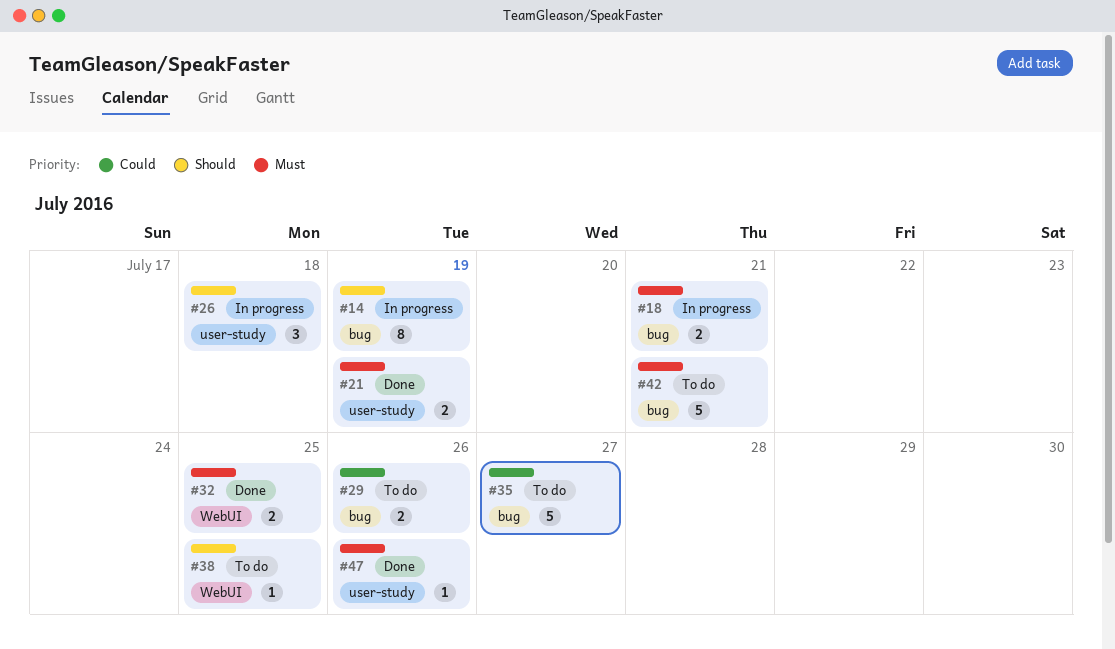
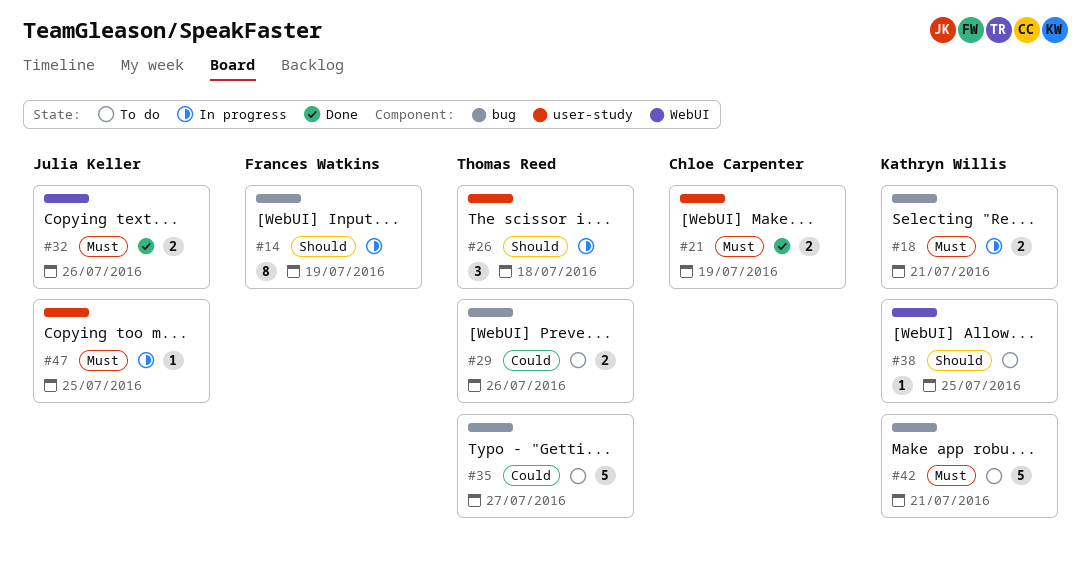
#32, due: Jul 25 -> Jul 26
#47, status: Done -> In progress
#47, due: Jul 26 -> Jul 25

